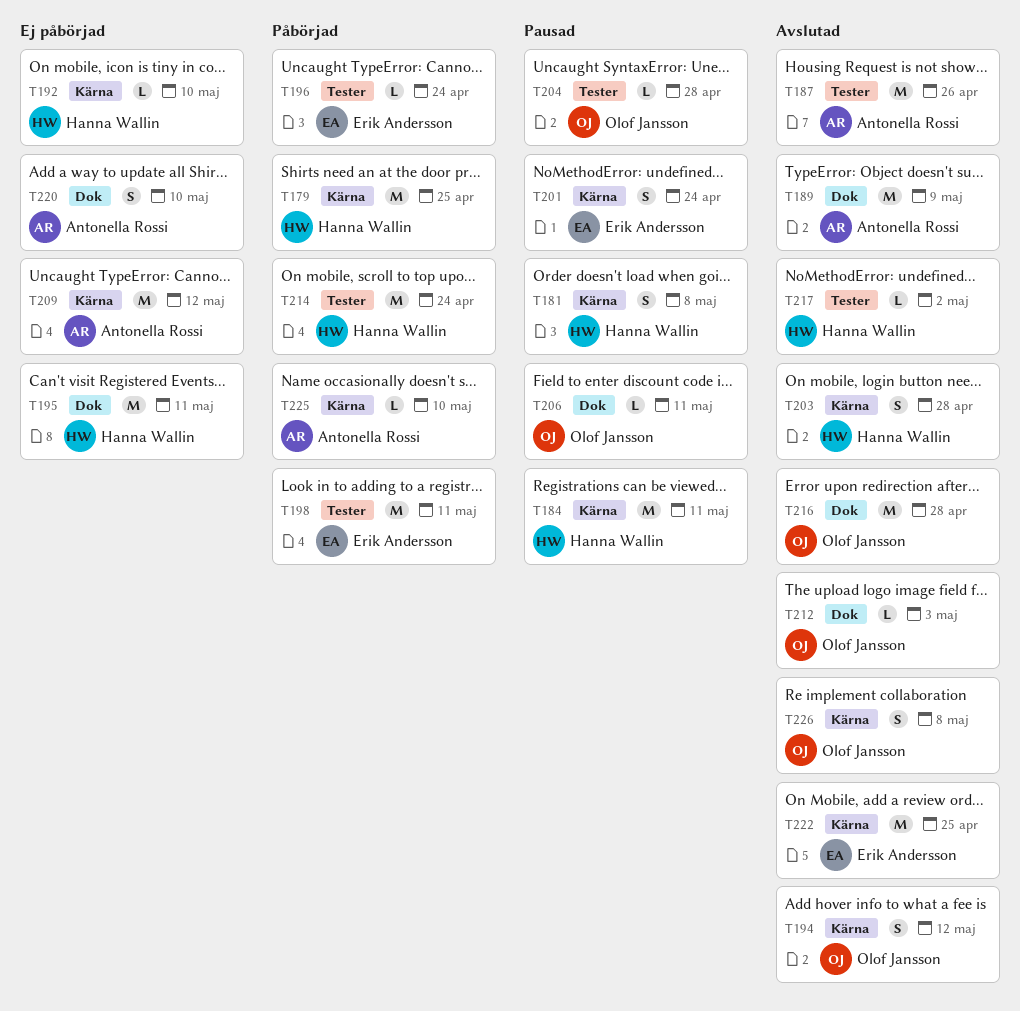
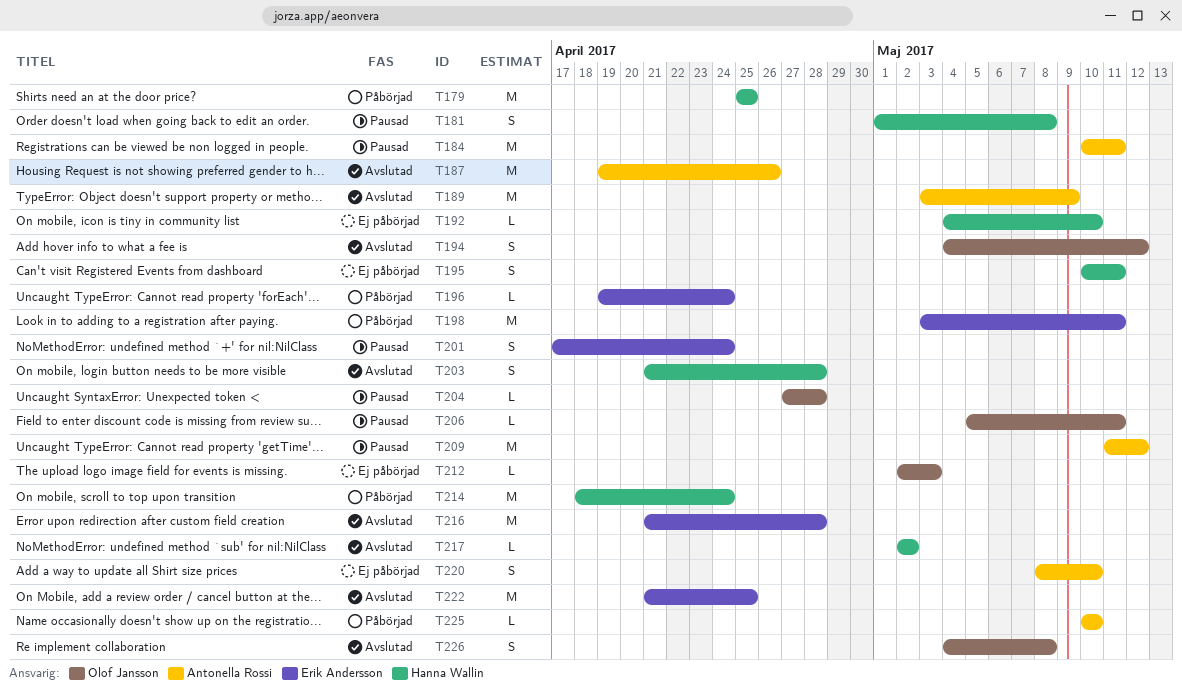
T184, owner: Hanna Wallin -> Antonella Rossi
T195, estimate: M -> S
T209, status: Ej påbörjad -> Pausad
T212, status: Avslutad -> Ej påbörjad
T216, owner: Olof Jansson -> Erik Andersson

